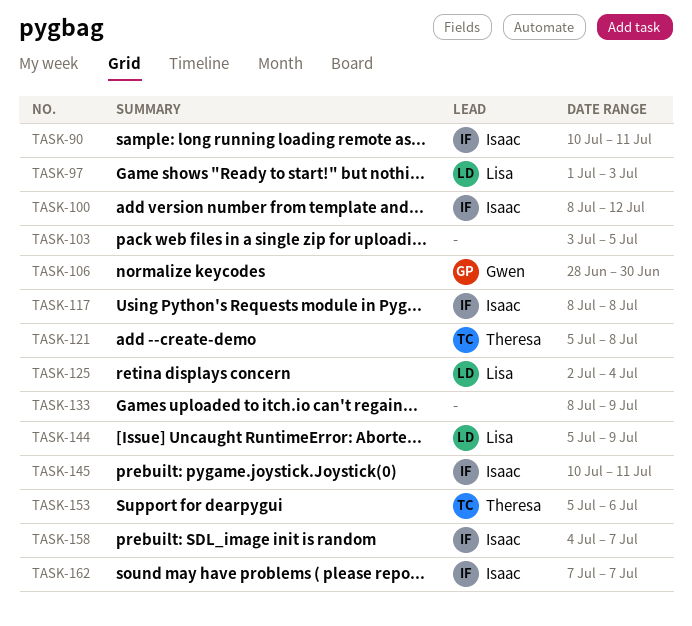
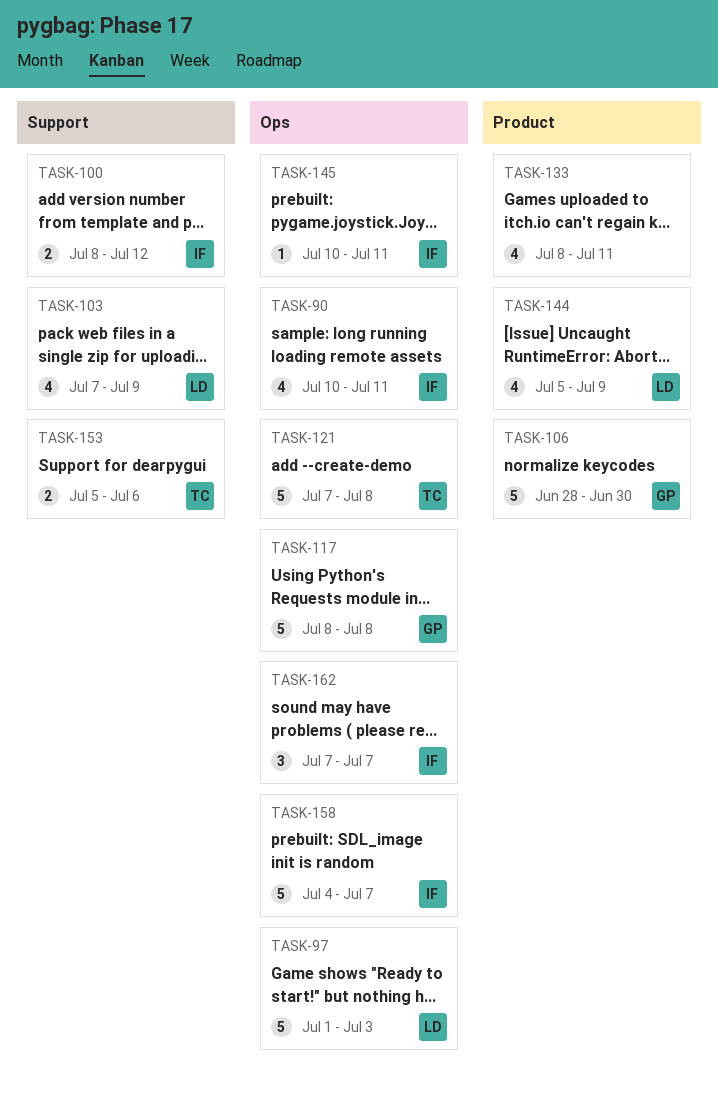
TASK-103, owner: none -> Lisa
TASK-103, start: Jul 3 -> Jul 7
TASK-103, due: Jul 5 -> Jul 9
TASK-117, owner: Isaac -> Gwen
TASK-121, start: Jul 5 -> Jul 7
TASK-125: present -> none
TASK-133, due: Jul 9 -> Jul 11

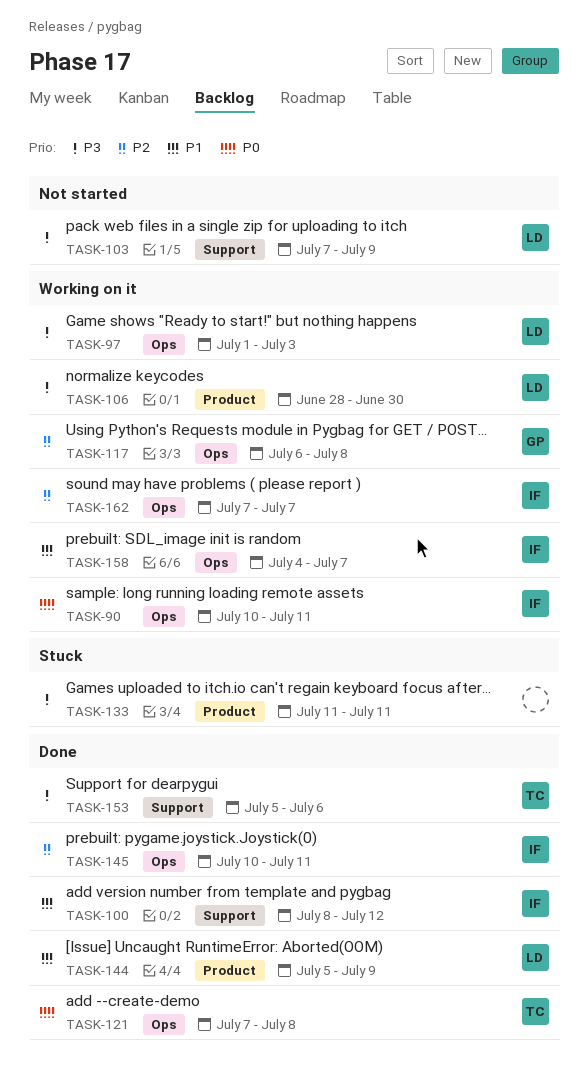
TASK-106, owner: GP -> LD
TASK-117, start: Jul 8 -> Jul 6
TASK-133, start: Jul 8 -> Jul 11

